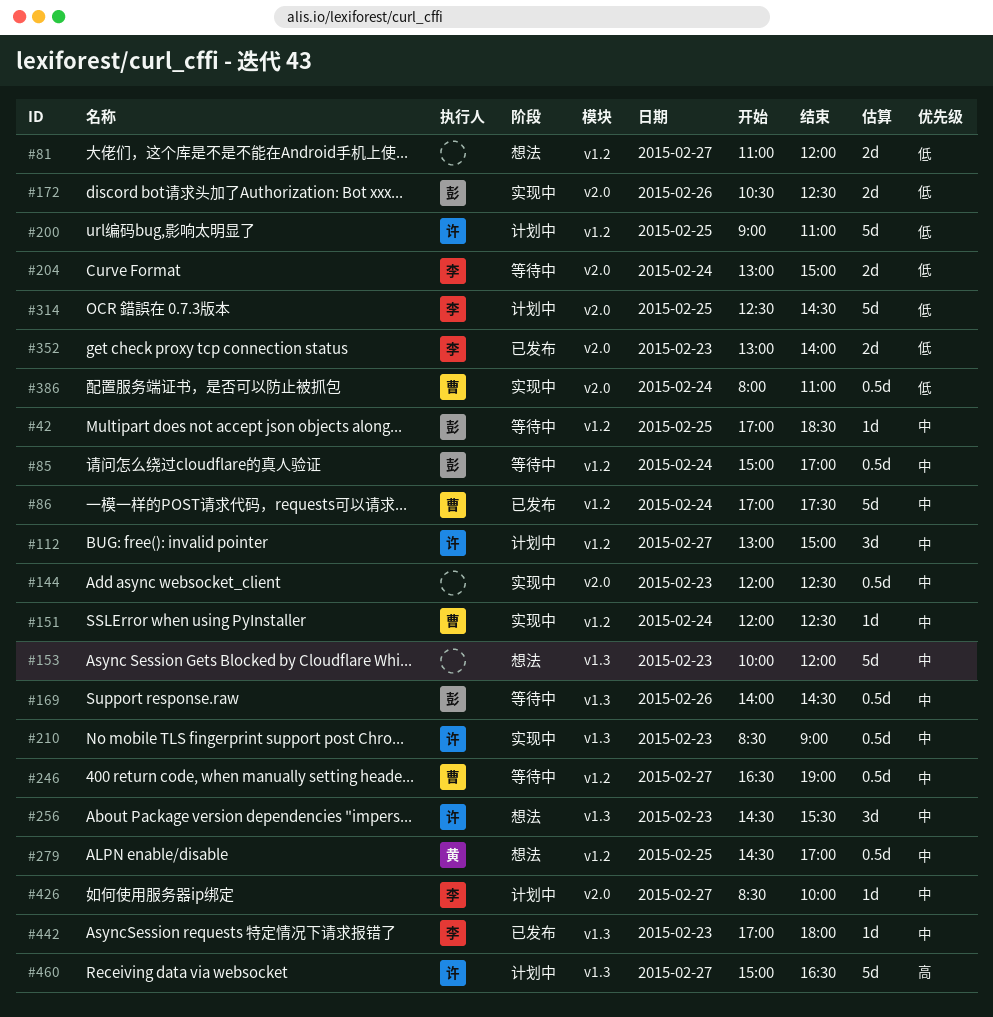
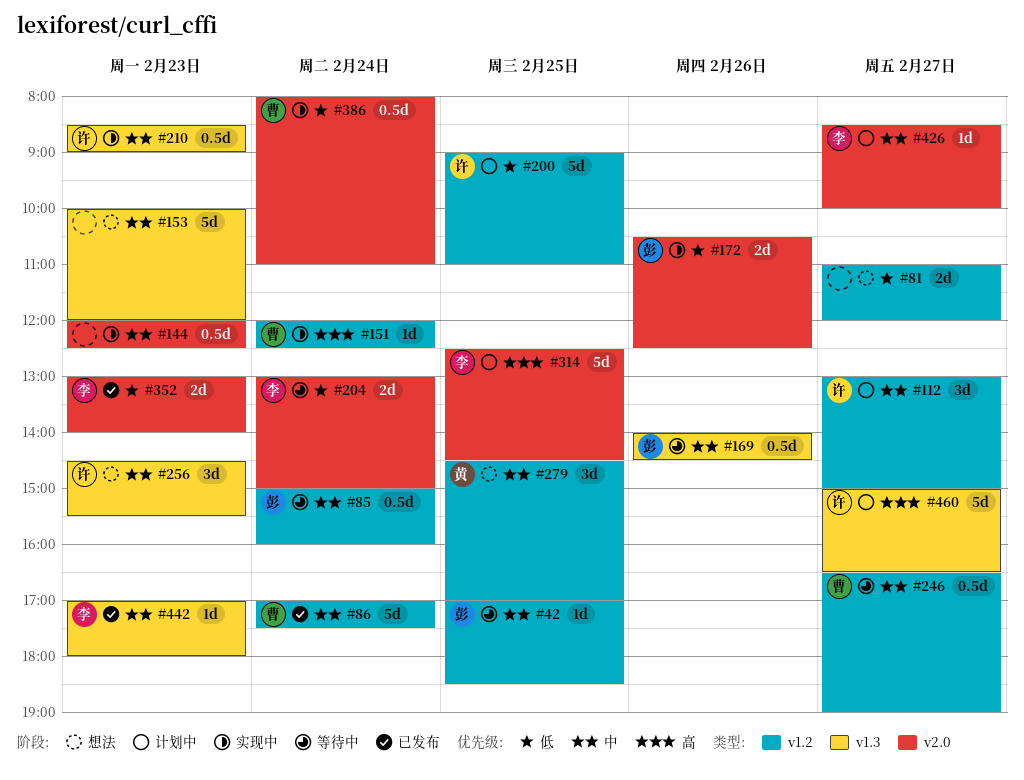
#85, ends: 17:00 -> 16:00
#151, priority: 中 -> 高
#279, estimate: 0.5d -> 3d
#314, priority: 低 -> 高

